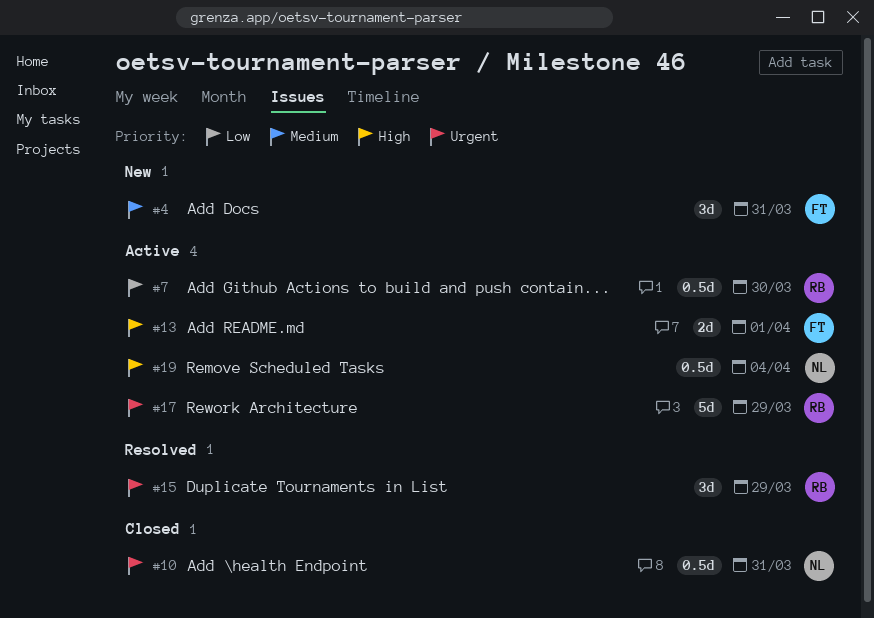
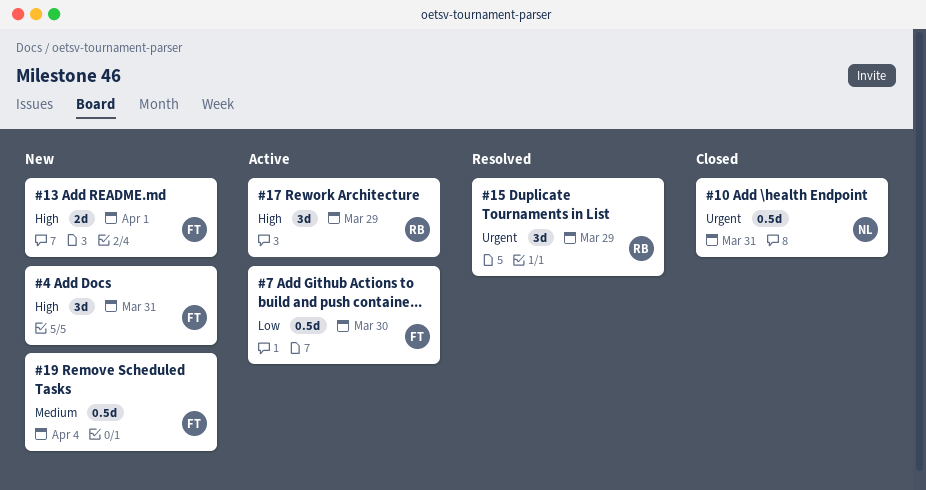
#4, priority: Medium -> High
#7, owner: RB -> FT
#13, status: Active -> New
#17, priority: Urgent -> High
#17, estimate: 5d -> 3d
#19, status: Active -> New
#19, owner: NL -> FT
#19, priority: High -> Medium

